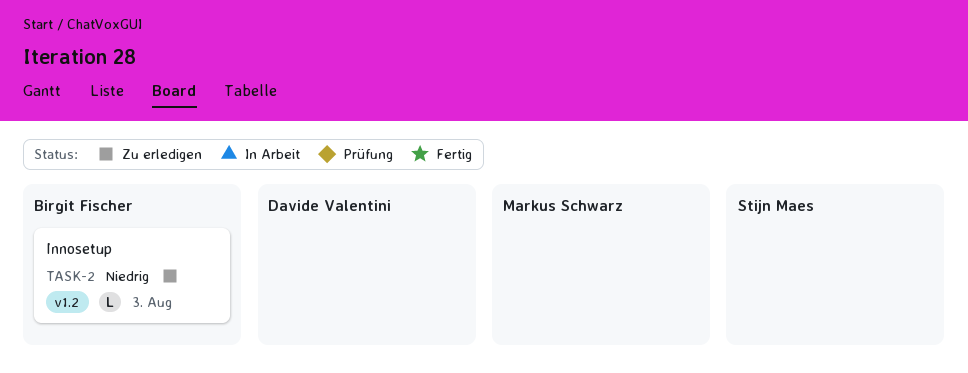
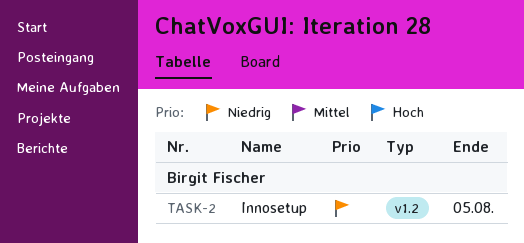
TASK-2, due: Aug 3 -> Aug 5

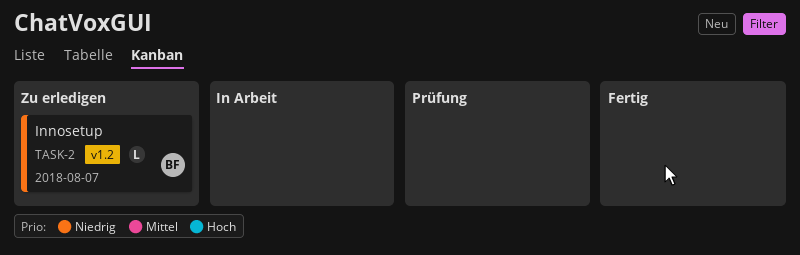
TASK-2, due: Aug 5 -> Aug 7

